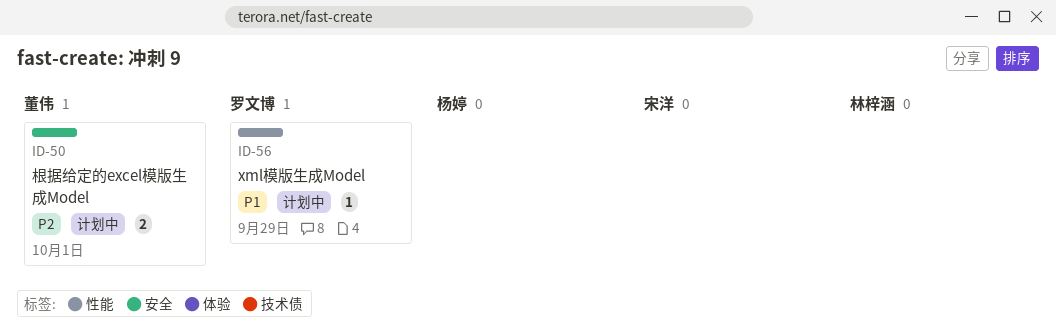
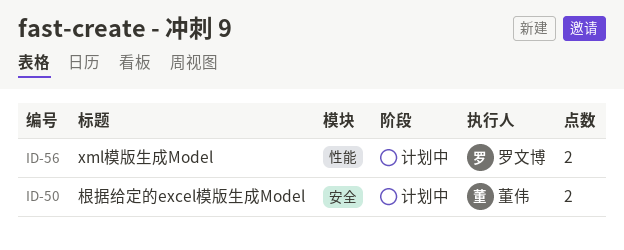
ID-56, estimate: 1 -> 2

